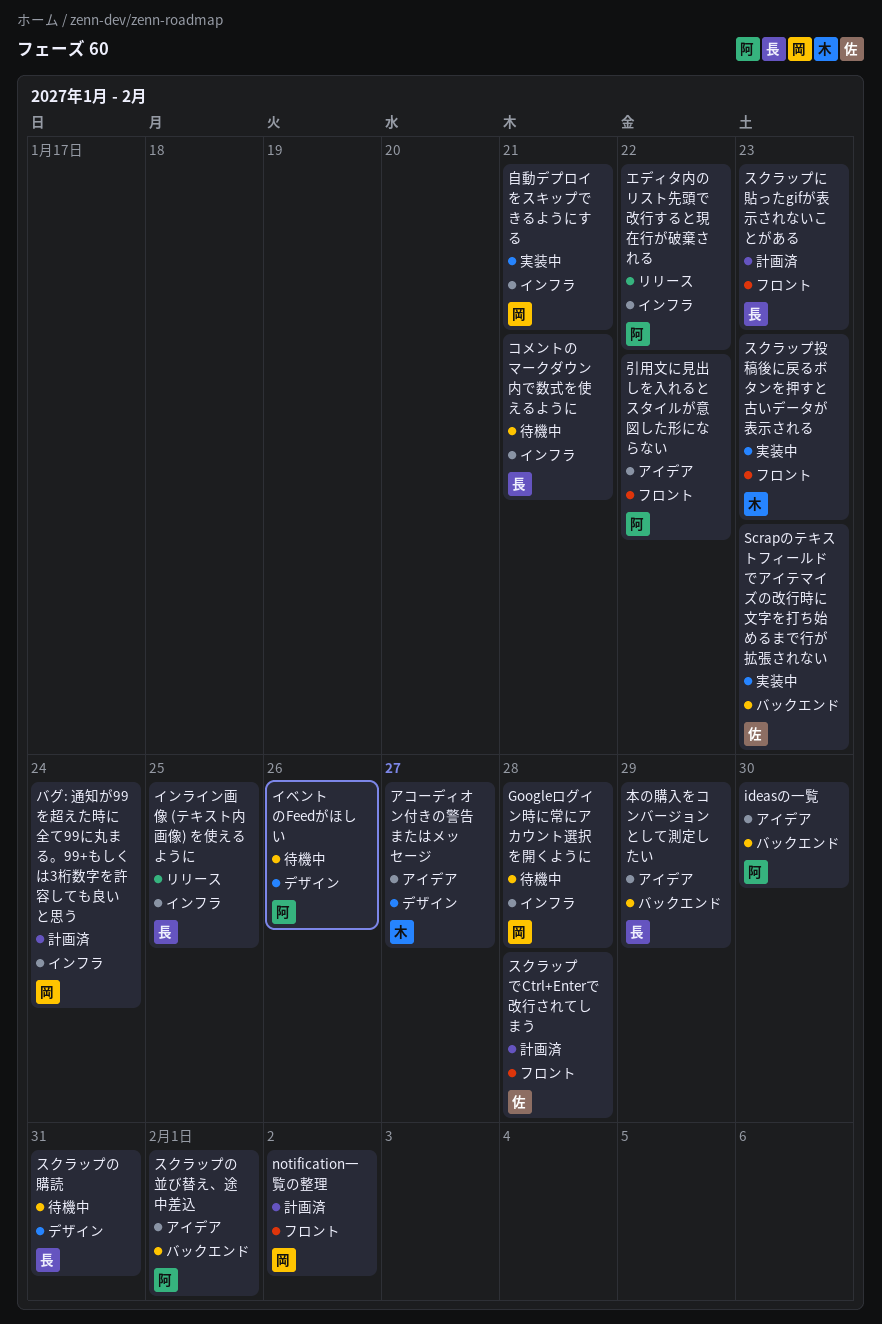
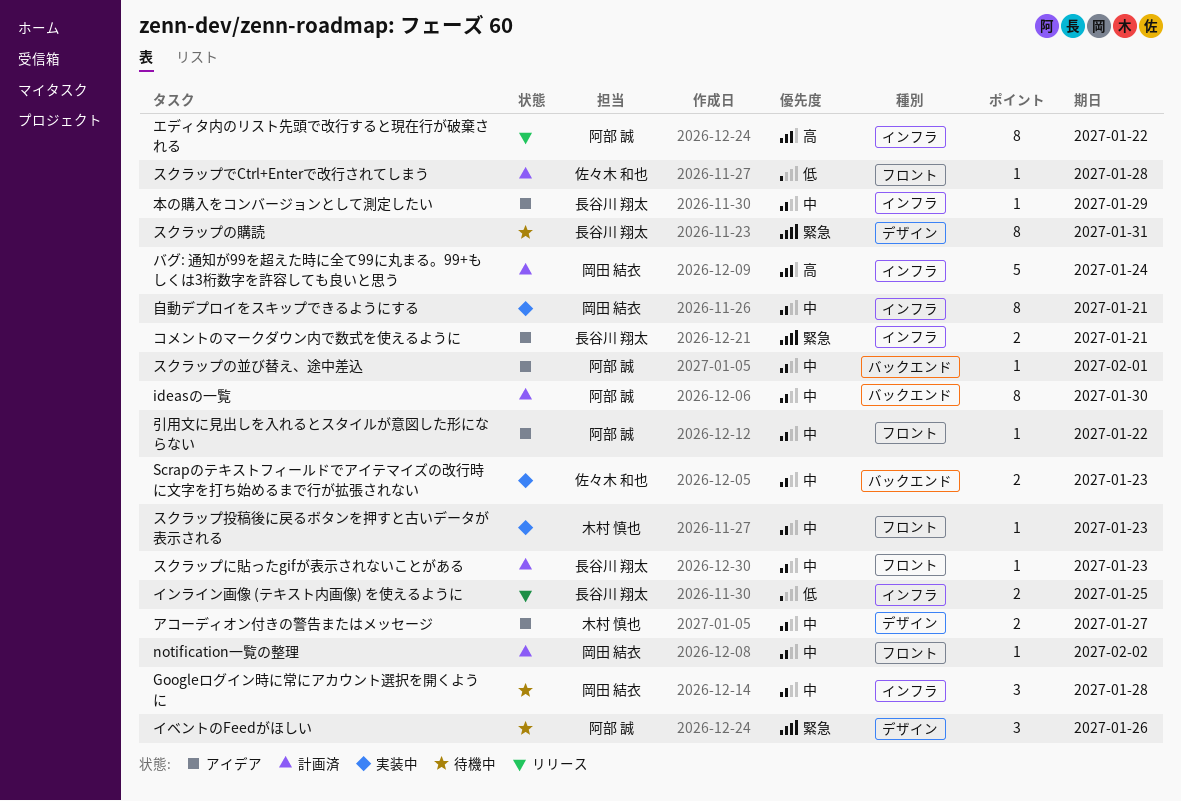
ideasの一覧, status: アイデア -> 計画済
コメントのマークダウン内で数式を使えるように, status: 待機中 -> アイデア
本の購入をコンバージョンとして測定したい, label: バックエンド -> インフラ

